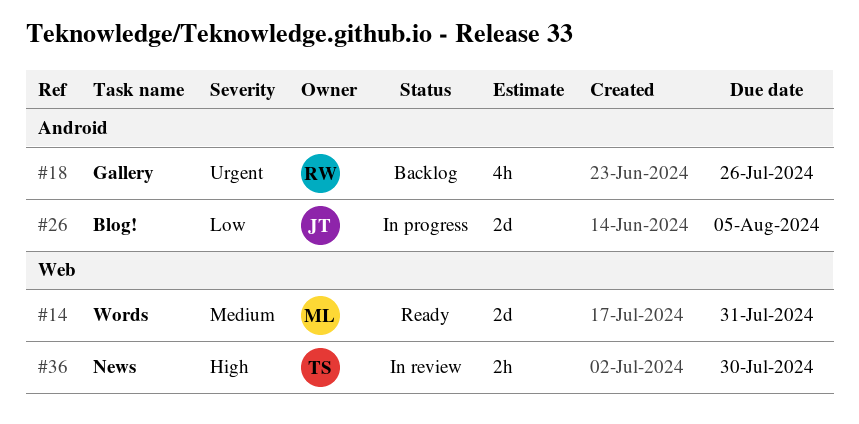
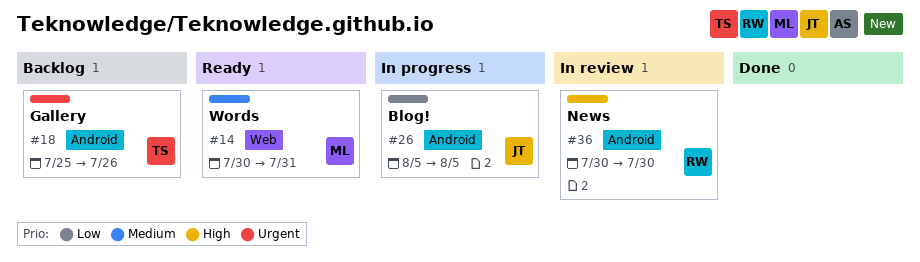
#18, owner: RW -> TS
#36, owner: TS -> RW
#36, label: Web -> Android

